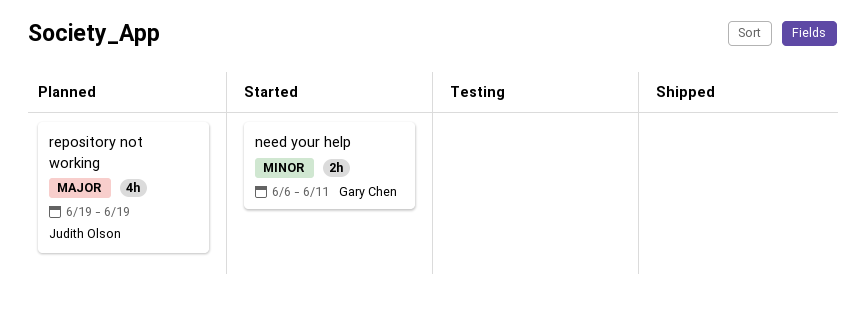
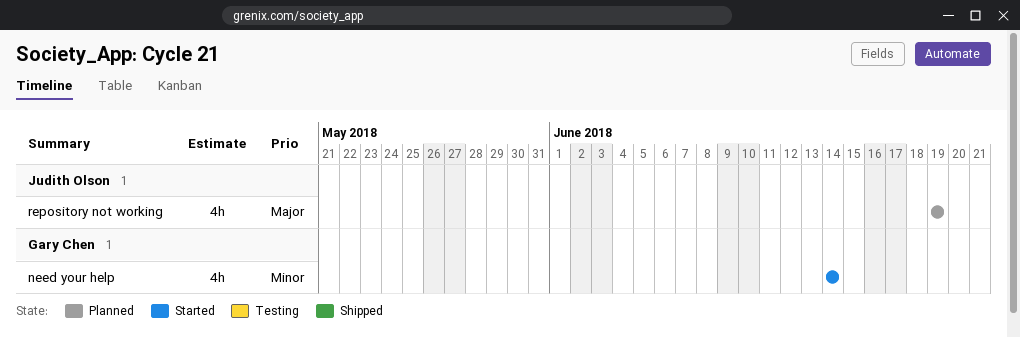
need your help, estimate: 2h -> 4h
need your help, start: Jun 6 -> Jun 14
need your help, due: Jun 11 -> Jun 14

